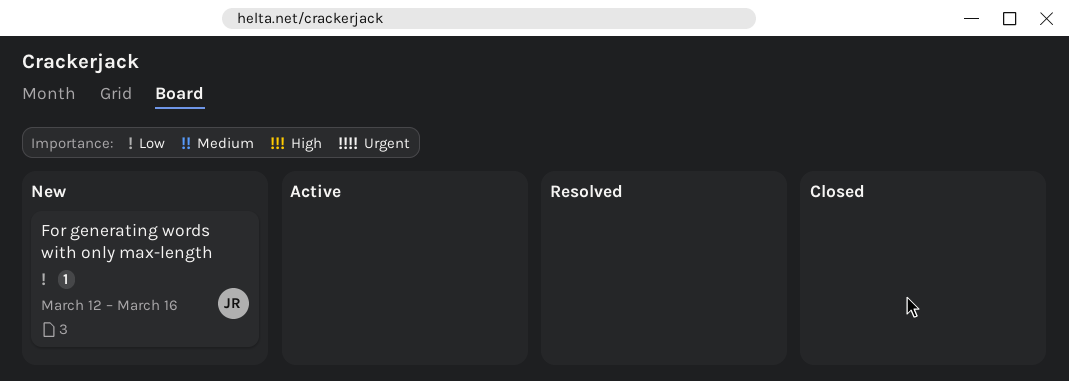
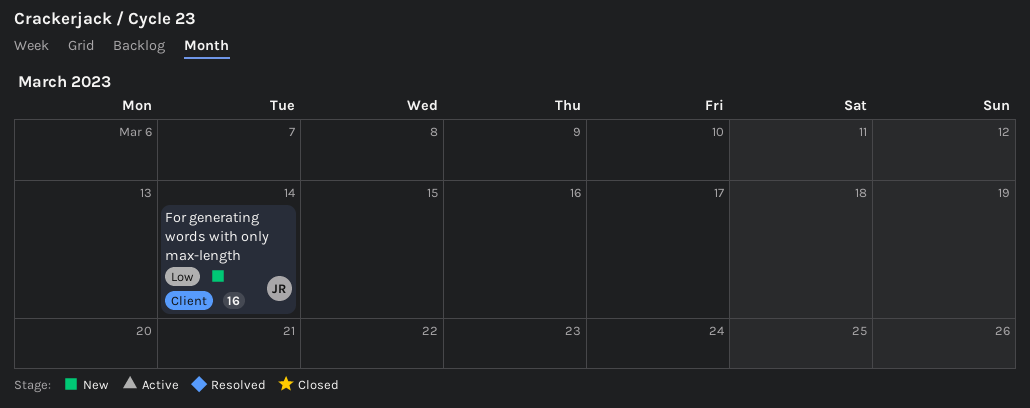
For generating words with only max-length, estimate: 1 -> 16
For generating words with only max-length, due: Mar 16 -> Mar 14

